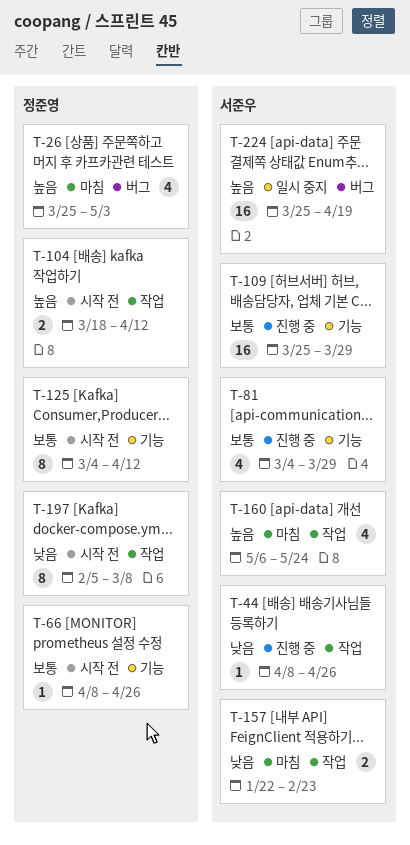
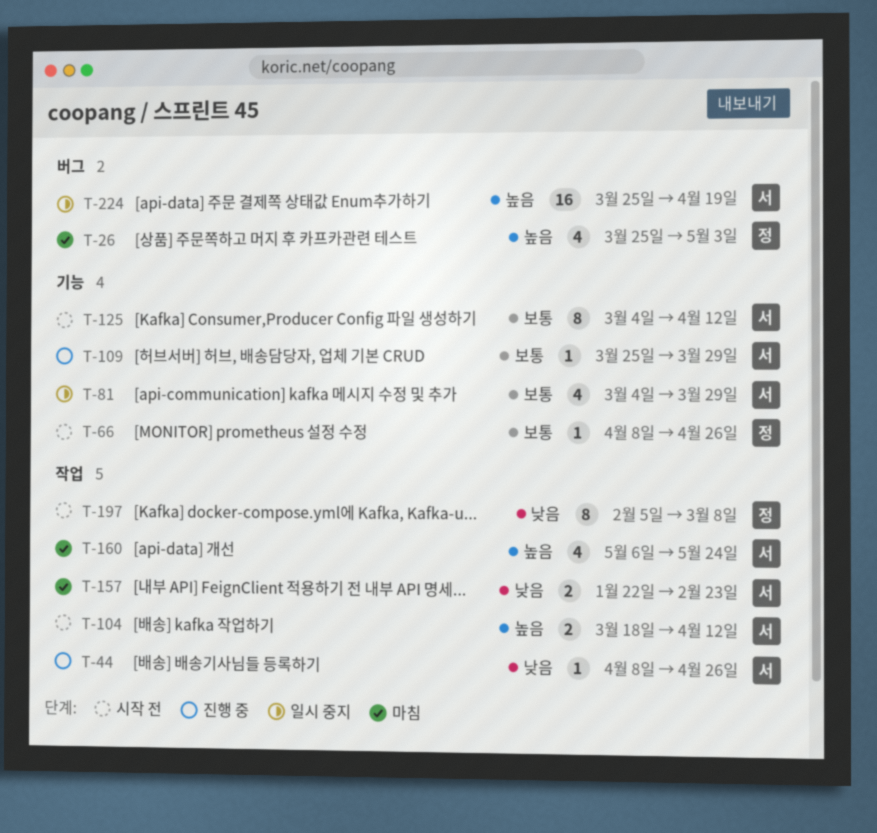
T-81, status: 진행 중 -> 일시 중지
T-104, owner: 정준영 -> 서준우
T-109, estimate: 16 -> 1
T-125, owner: 정준영 -> 서준우

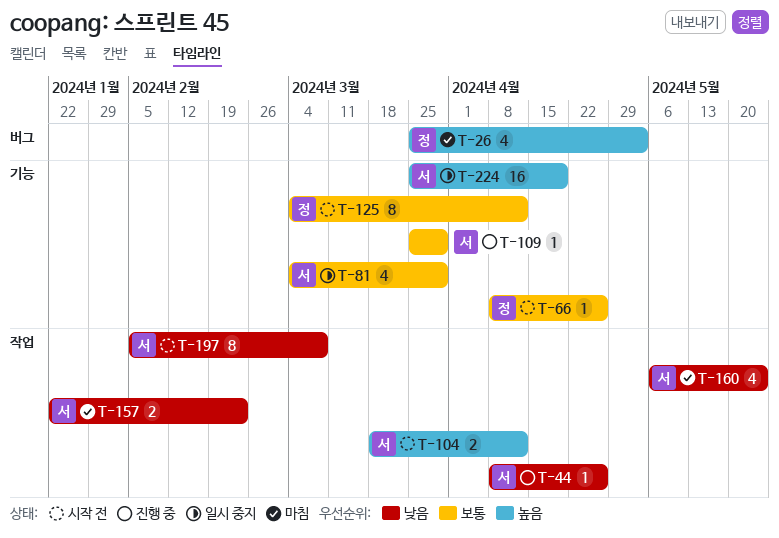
T-125, owner: 서 -> 정
T-160, priority: 높음 -> 낮음
T-197, owner: 정 -> 서
T-224, label: 버그 -> 기능

